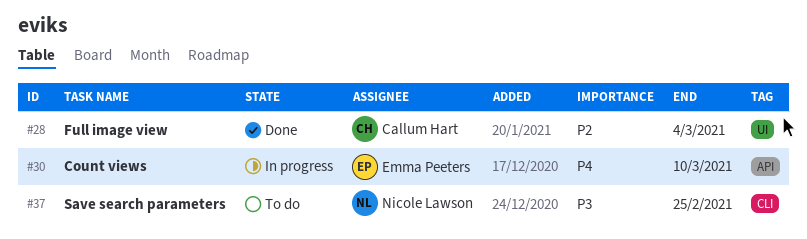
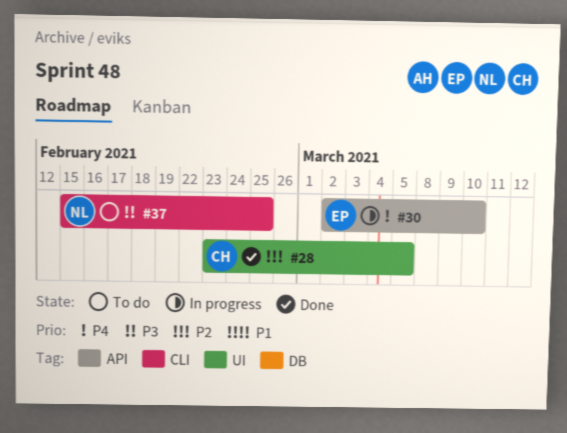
#28, due: Mar 4 -> Mar 5

